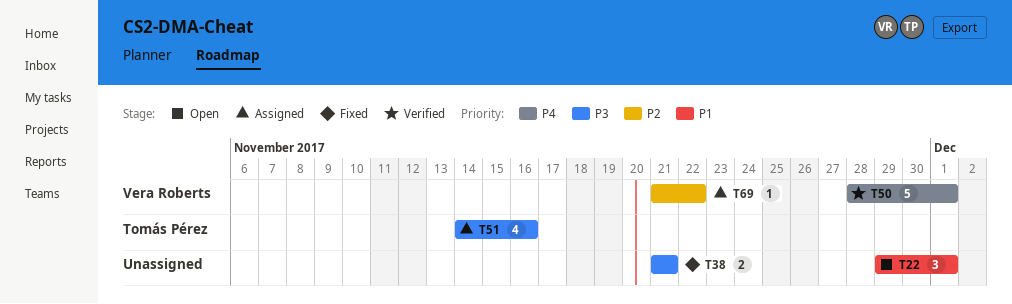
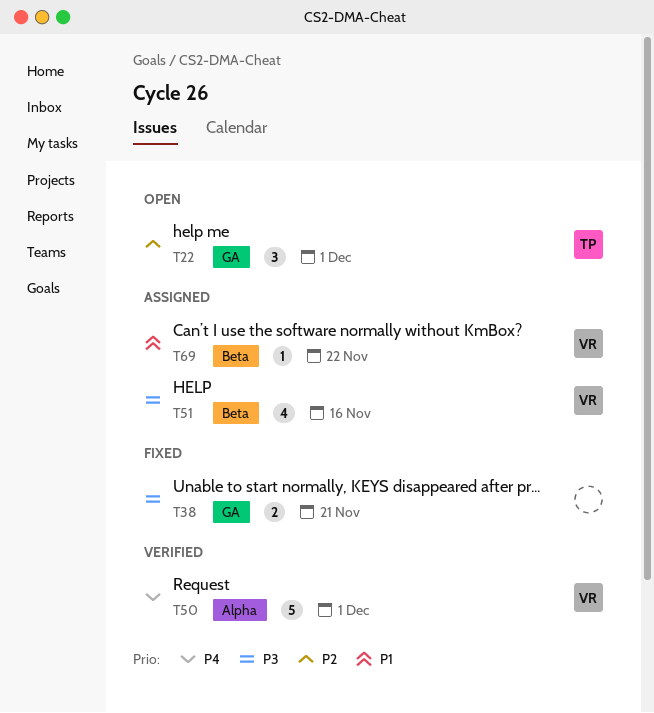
T22, owner: none -> Tomás Pérez
T22, priority: P1 -> P2
T51, owner: Tomás Pérez -> Vera Roberts
T69, priority: P2 -> P1

